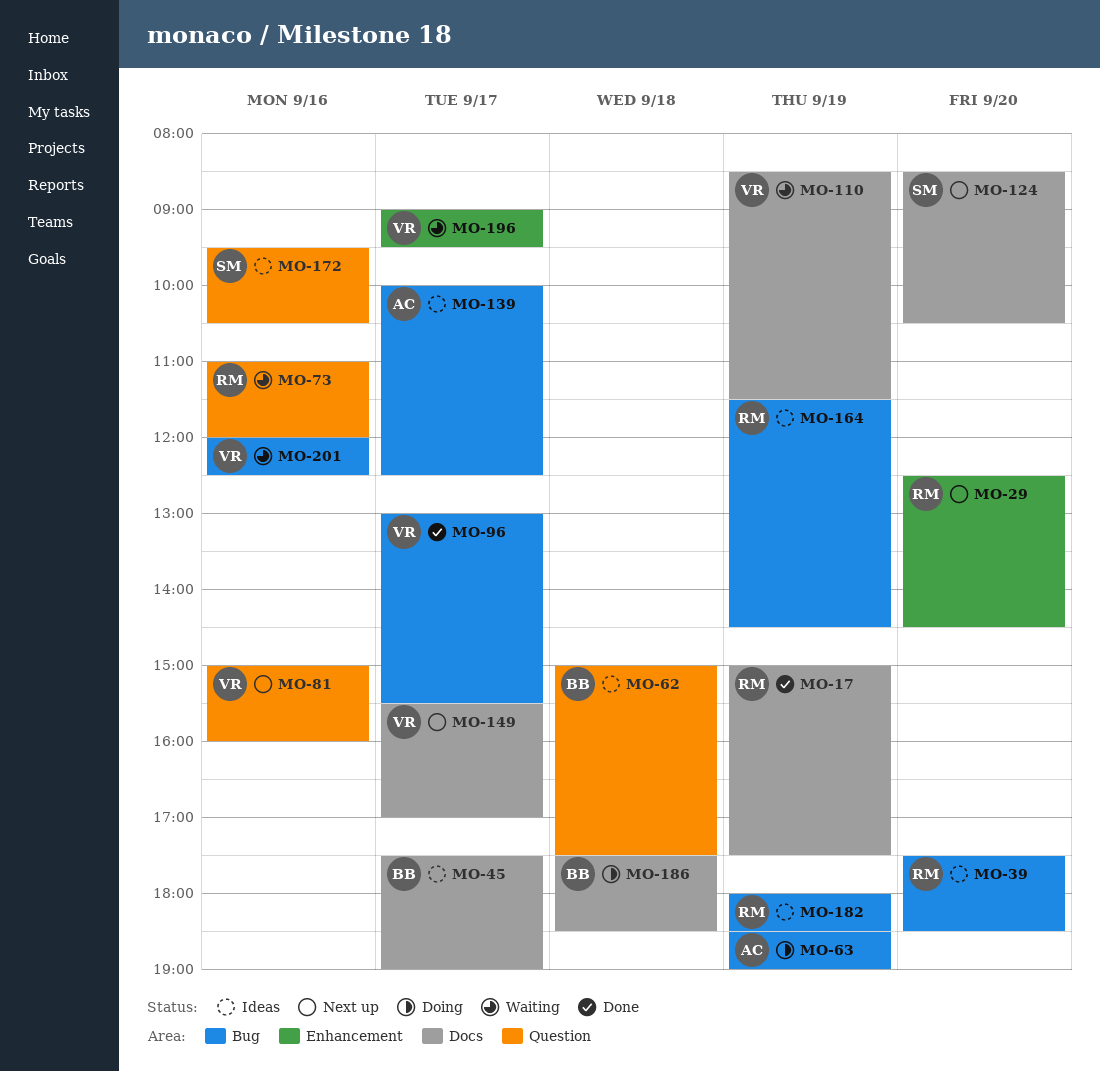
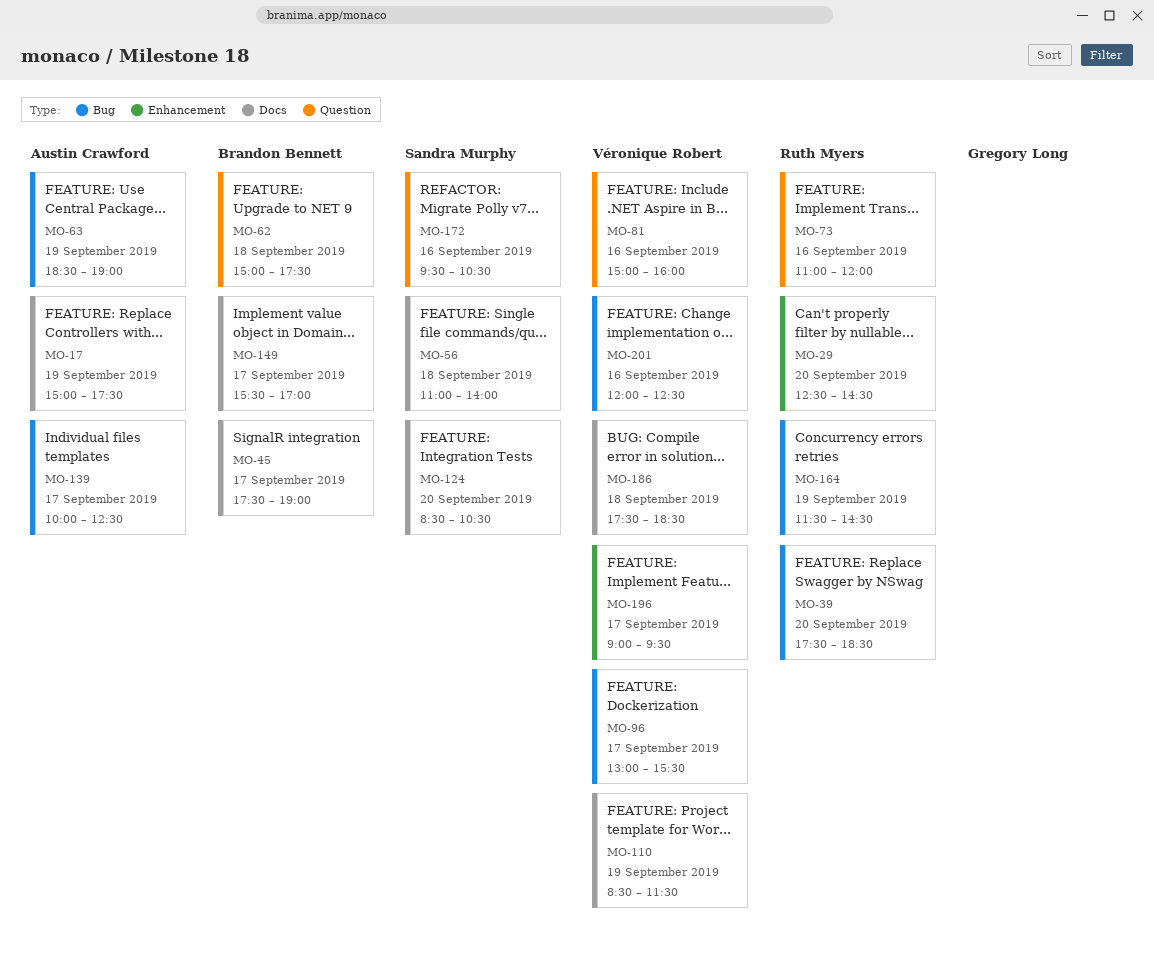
MO-17, owner: Ruth Myers -> Austin Crawford
MO-56: none -> present
MO-149, owner: Véronique Robert -> Brandon Bennett
MO-182: present -> none
MO-186, owner: Brandon Bennett -> Véronique Robert

